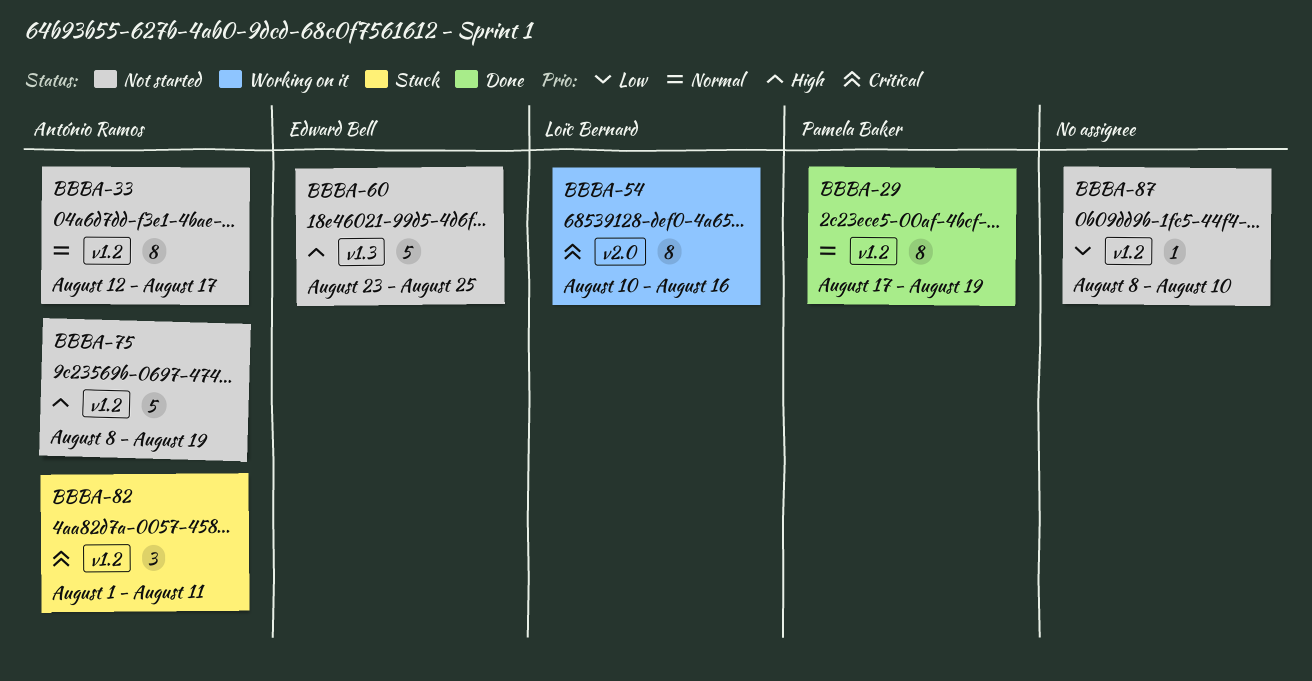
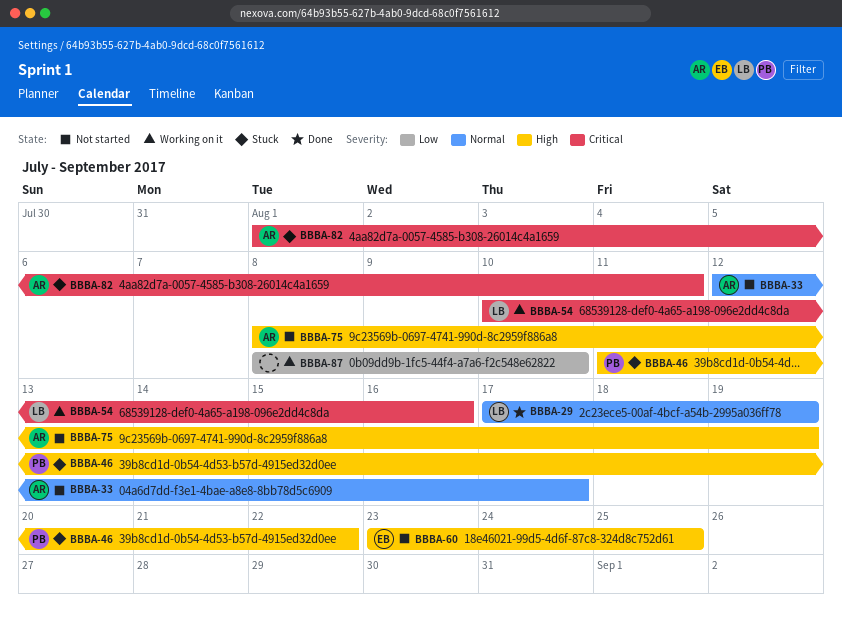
BBBA-29, owner: Pamela Baker -> Loïc Bernard
BBBA-46: none -> present
BBBA-87, status: Not started -> Working on it

